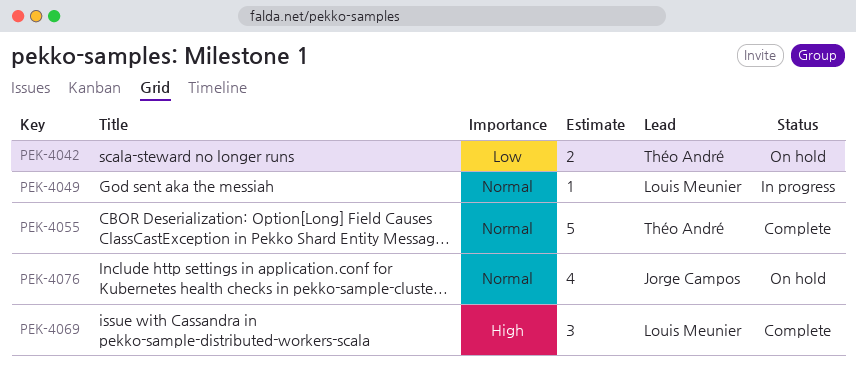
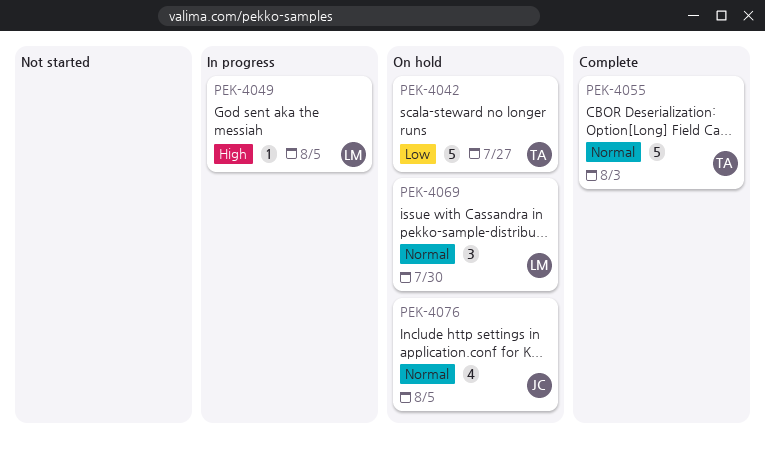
PEK-4042, estimate: 2 -> 5
PEK-4049, priority: Normal -> High
PEK-4069, status: Complete -> On hold
PEK-4069, priority: High -> Normal

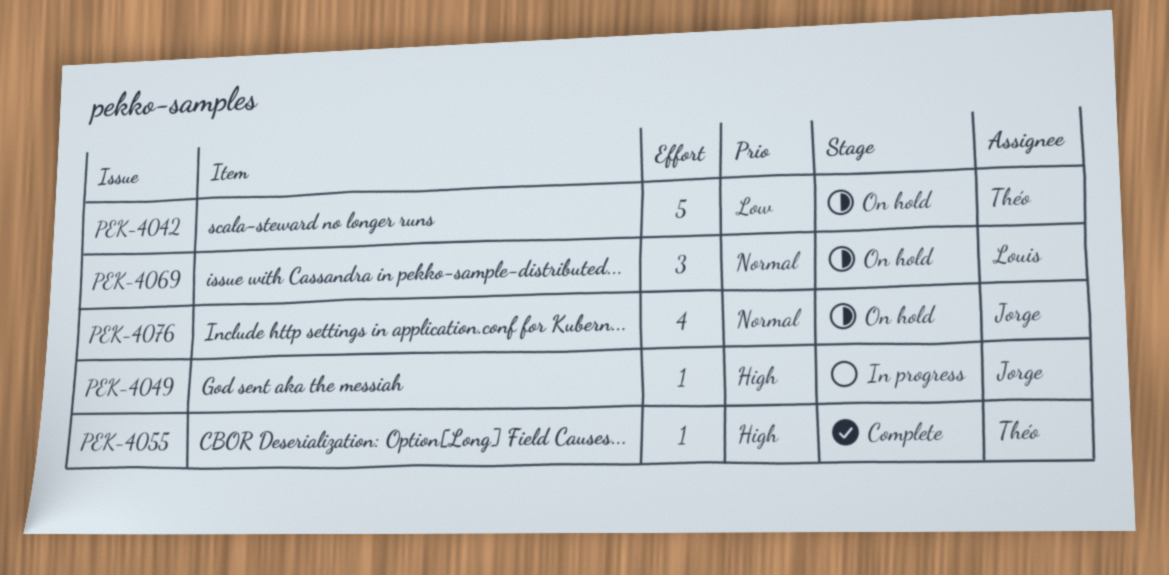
PEK-4049, owner: Louis -> Jorge
PEK-4055, priority: Normal -> High
PEK-4055, estimate: 5 -> 1

